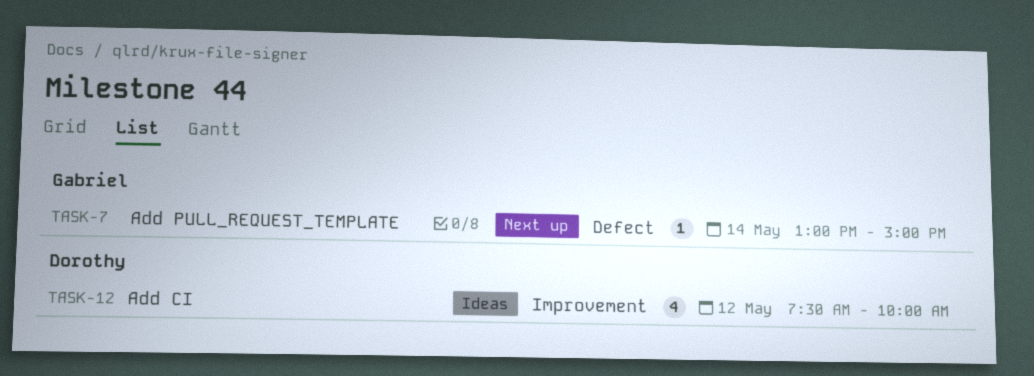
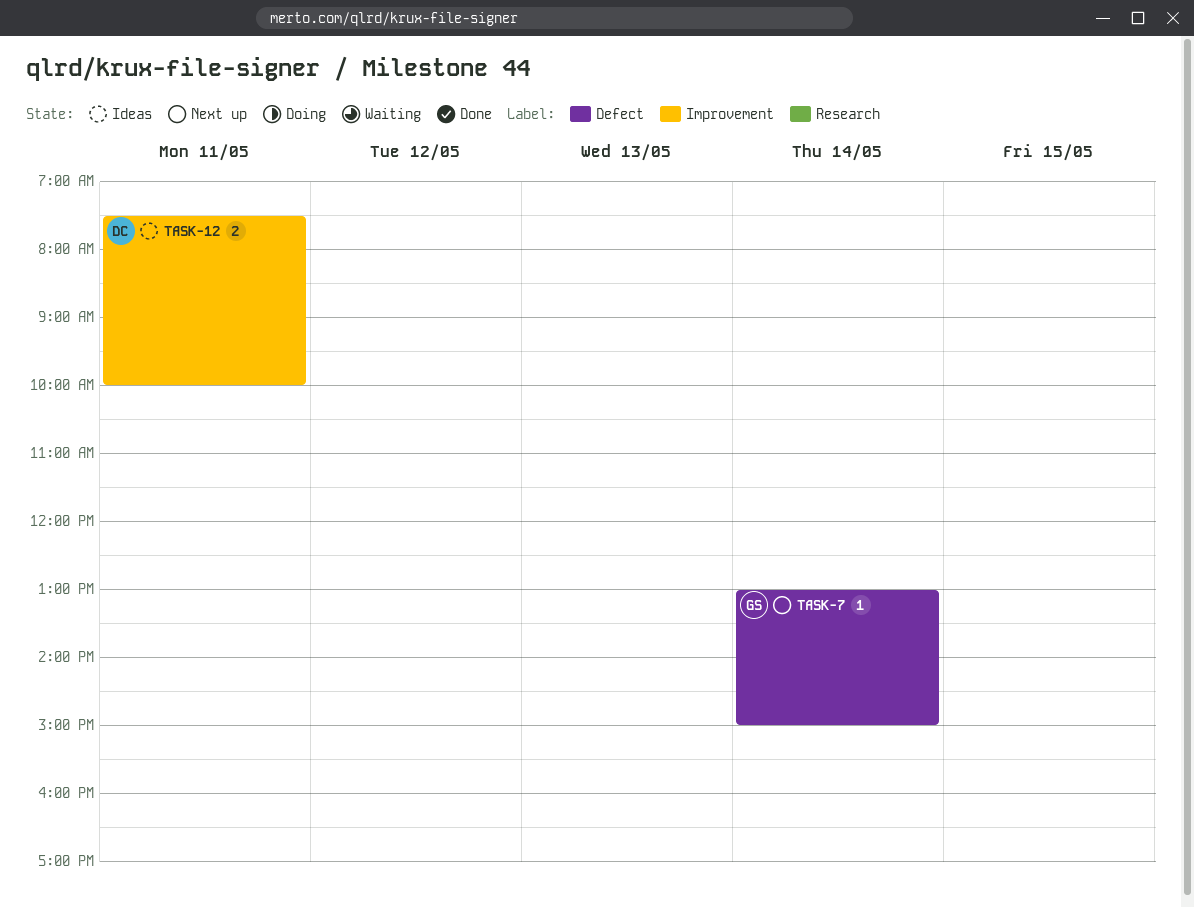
TASK-12, estimate: 4 -> 2
TASK-12, day: May 12 -> May 11

